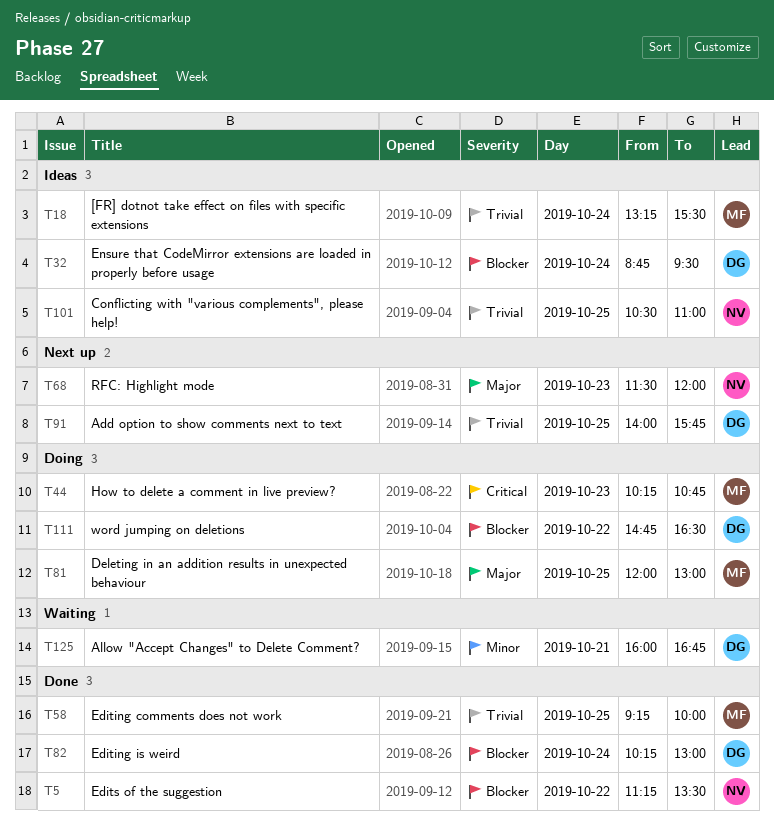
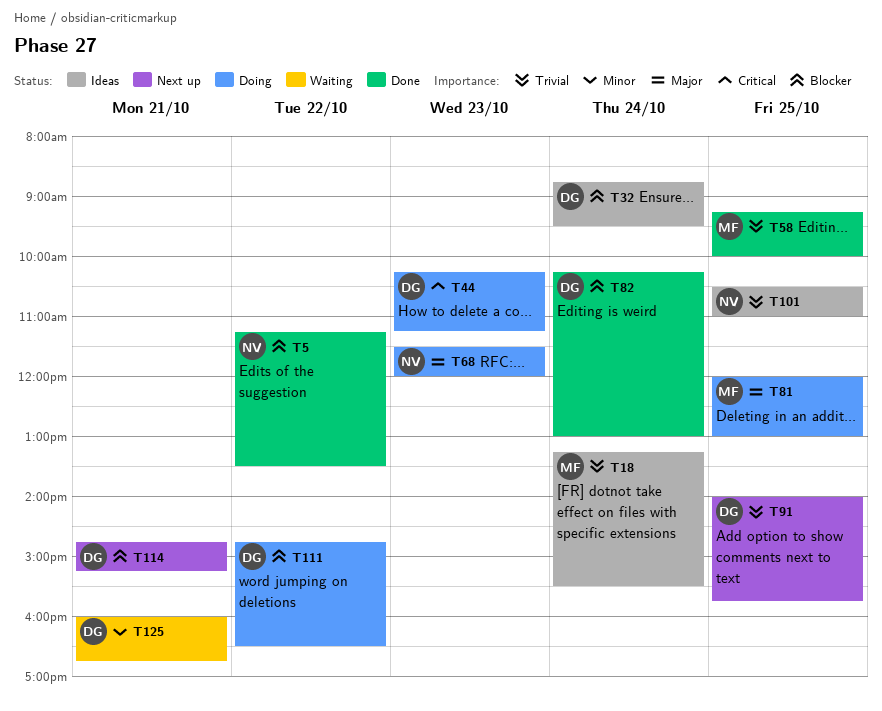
T44, owner: MF -> DG
T44, ends: 10:45 -> 11:15
T68, status: Next up -> Doing
T114: none -> present

